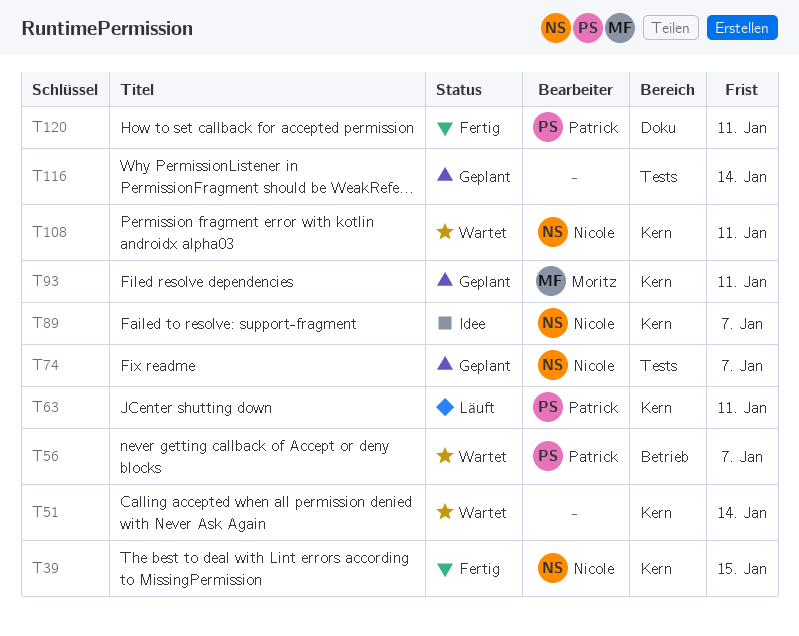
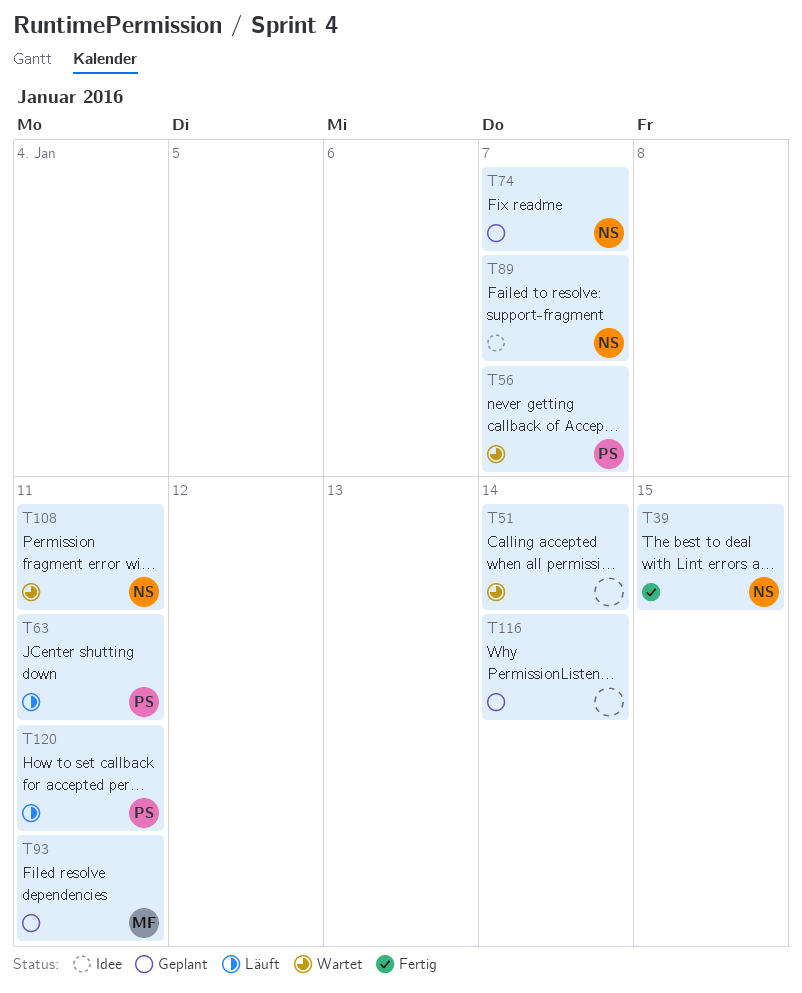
T120, status: Fertig -> Läuft

